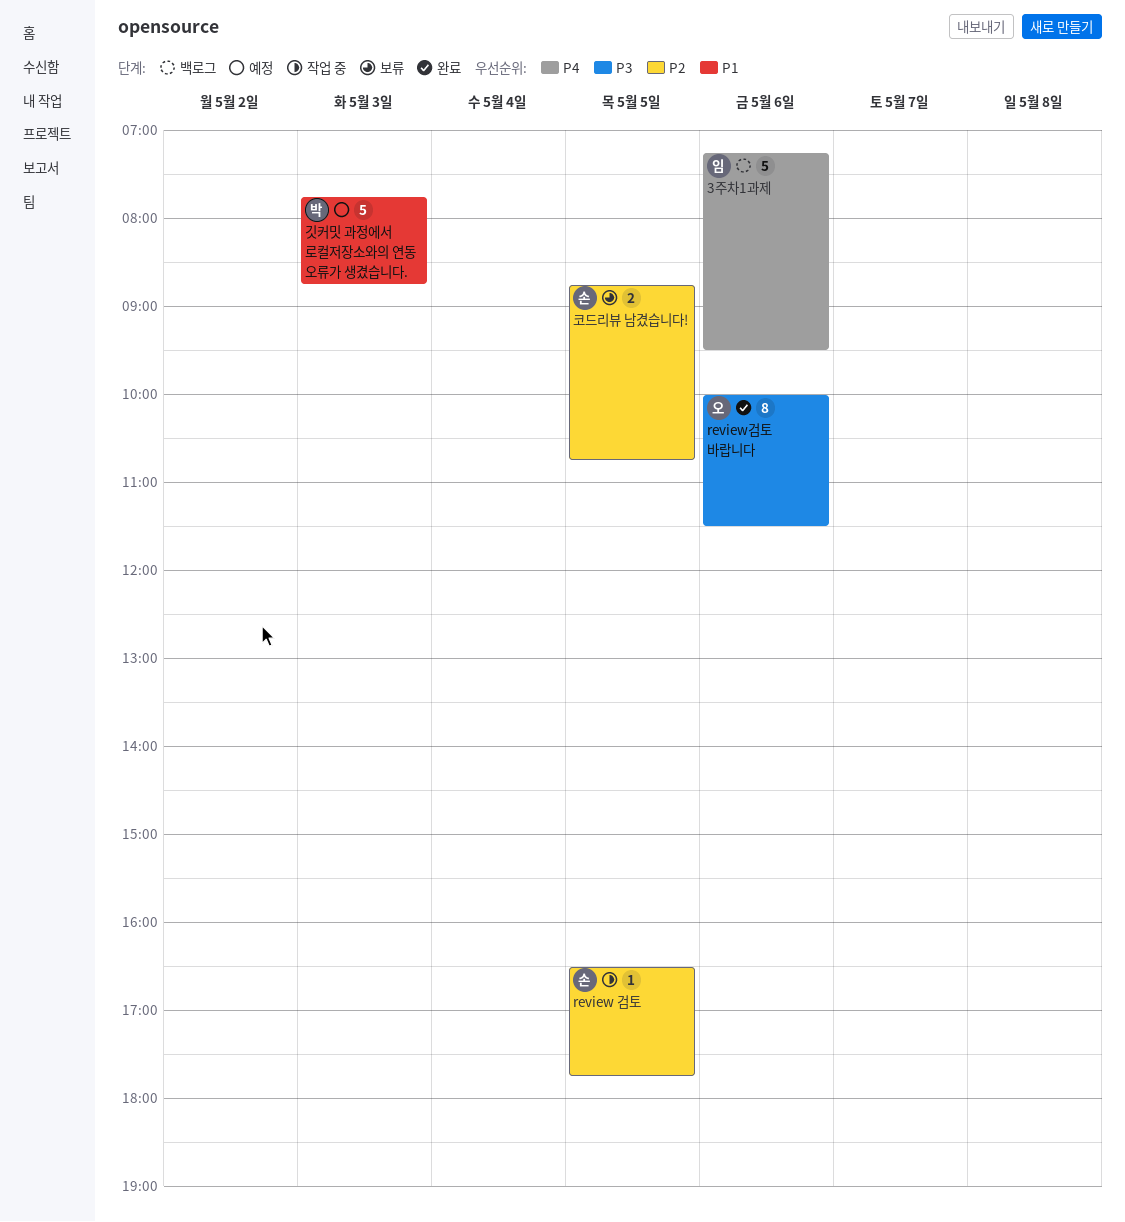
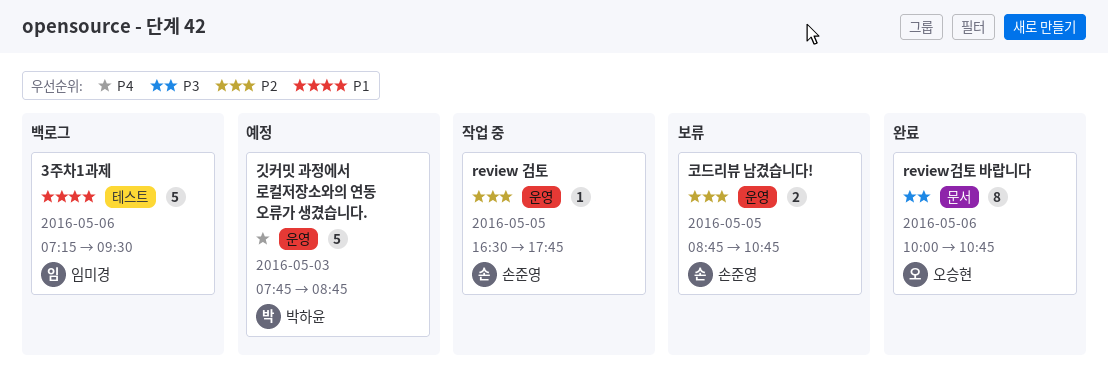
3주차1과제, priority: P4 -> P1
review검토 바랍니다, ends: 11:30 -> 10:45
깃커밋 과정에서 로컬저장소와의 연동 오류가 생겼습니다., priority: P1 -> P4

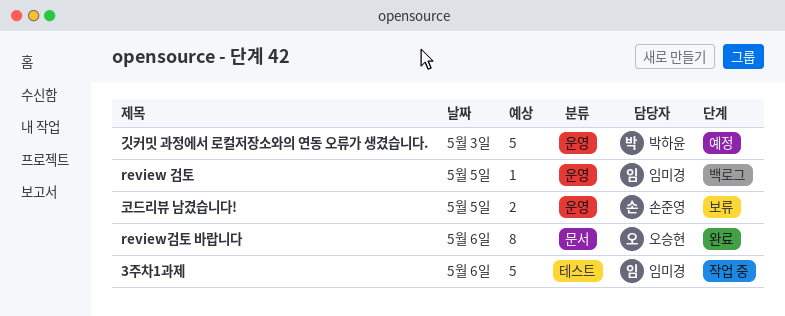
3주차1과제, status: 백로그 -> 작업 중
review 검토, status: 작업 중 -> 백로그
review 검토, owner: 손준영 -> 임미경

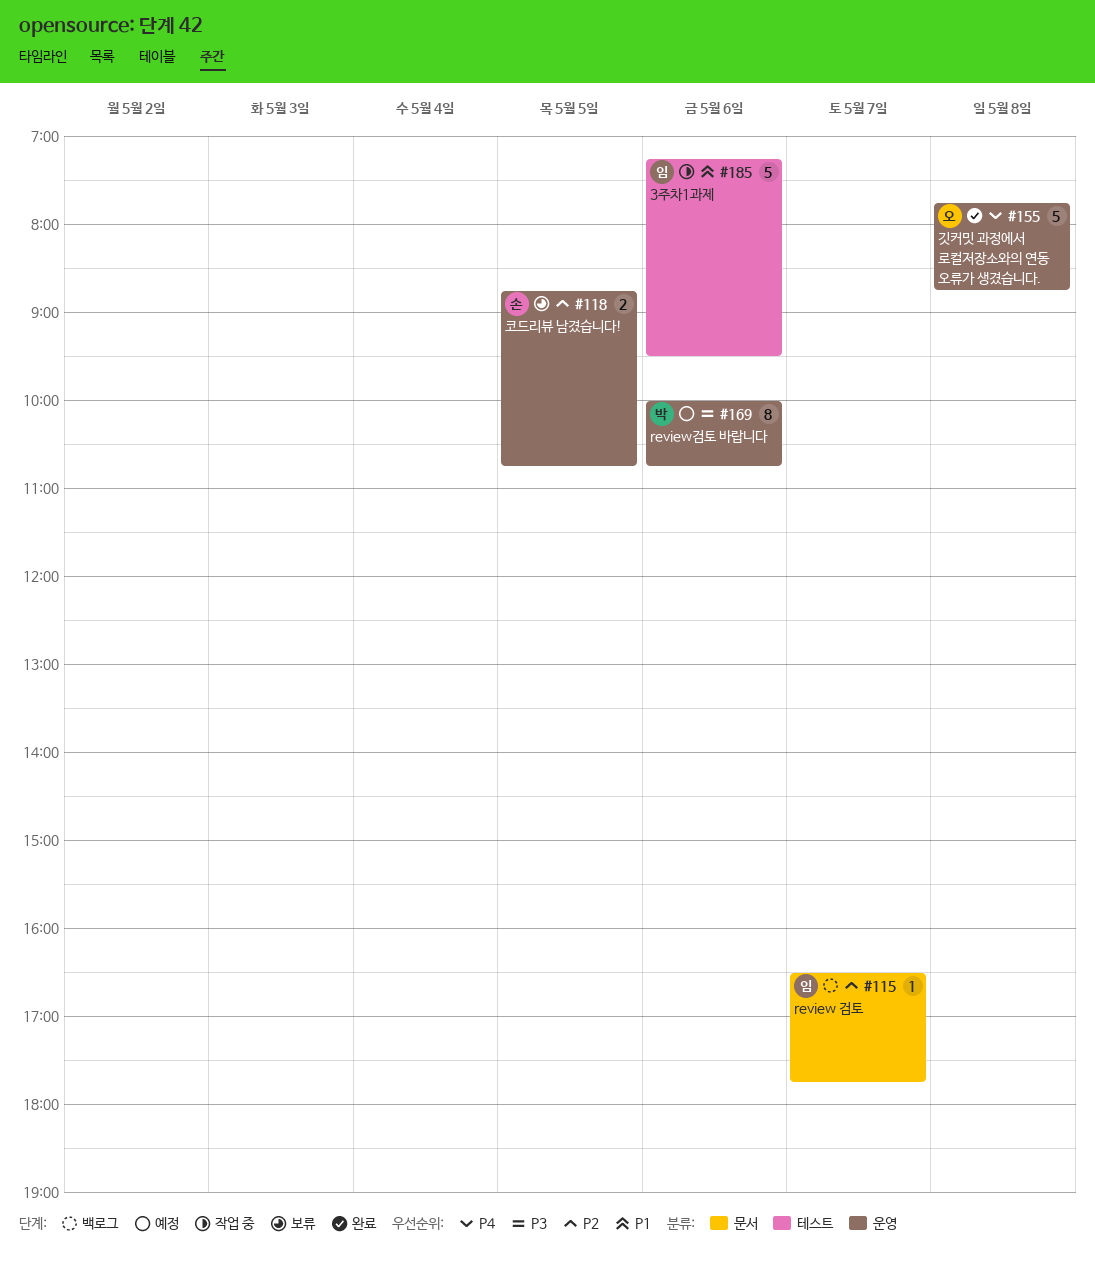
review 검토, label: 운영 -> 문서
review 검토, day: May 5 -> May 7
review검토 바랍니다, status: 완료 -> 예정
review검토 바랍니다, owner: 오승현 -> 박하윤
review검토 바랍니다, label: 문서 -> 운영
깃커밋 과정에서 로컬저장소와의 연동 오류가 생겼습니다., status: 예정 -> 완료
깃커밋 과정에서 로컬저장소와의 연동 오류가 생겼습니다., owner: 박하윤 -> 오승현
깃커밋 과정에서 로컬저장소와의 연동 오류가 생겼습니다., day: May 3 -> May 8

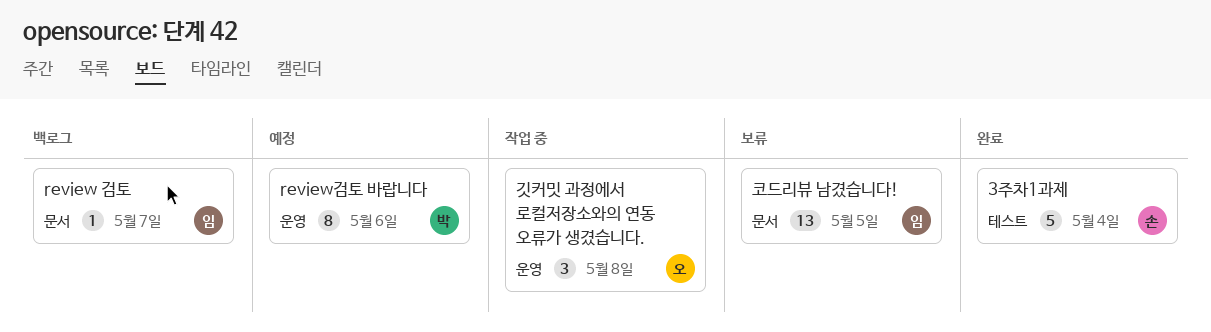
3주차1과제, status: 작업 중 -> 완료
3주차1과제, owner: 임 -> 손
3주차1과제, day: May 6 -> May 4
깃커밋 과정에서 로컬저장소와의 연동 오류가 생겼습니다., status: 완료 -> 작업 중
깃커밋 과정에서 로컬저장소와의 연동 오류가 생겼습니다., estimate: 5 -> 3
코드리뷰 남겼습니다!, owner: 손 -> 임
코드리뷰 남겼습니다!, label: 운영 -> 문서
코드리뷰 남겼습니다!, estimate: 2 -> 13

